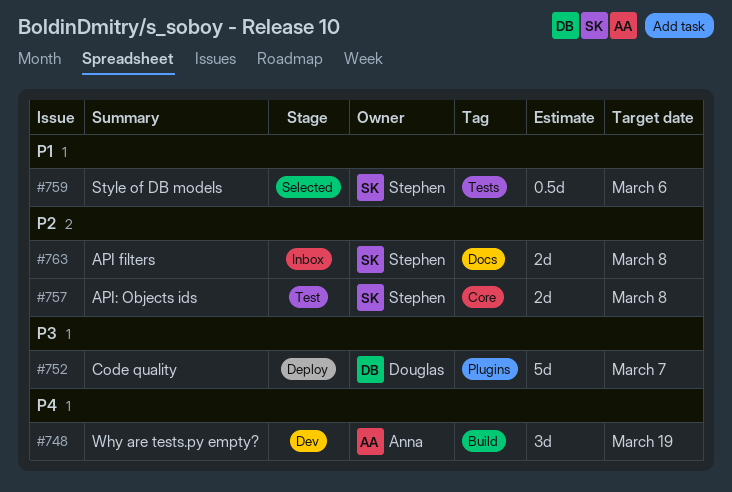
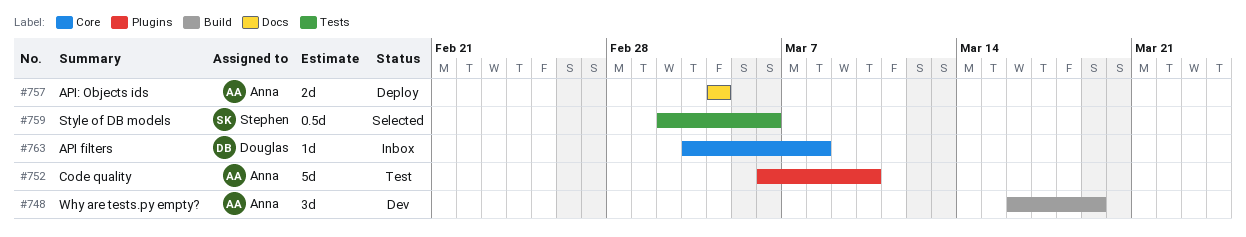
#752, status: Deploy -> Test
#752, owner: Douglas -> Anna
#752, due: Mar 7 -> Mar 10
#757, status: Test -> Deploy
#757, owner: Stephen -> Anna
#757, label: Core -> Docs
#757, due: Mar 8 -> Mar 4
#763, owner: Stephen -> Douglas
#763, label: Docs -> Core
#763, estimate: 2d -> 1d

